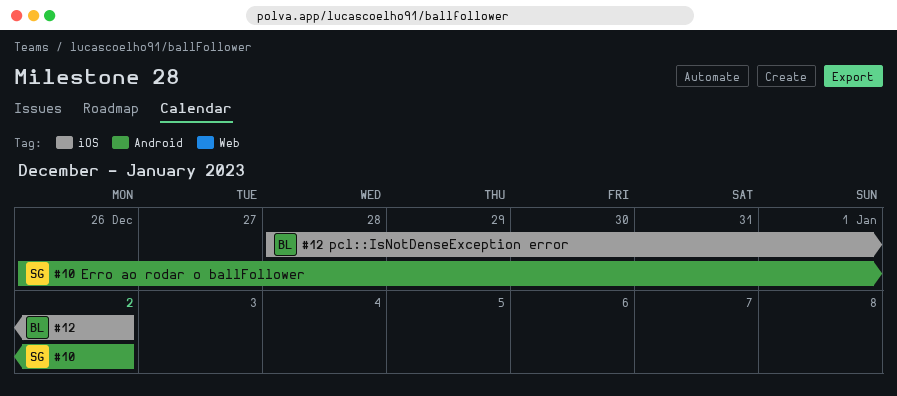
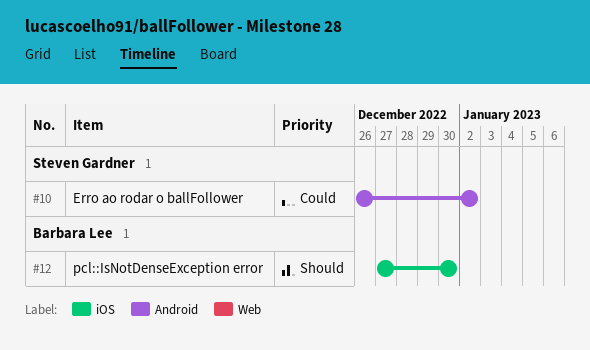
#12, start: Dec 28 -> Dec 27
#12, due: Jan 2 -> Dec 30

